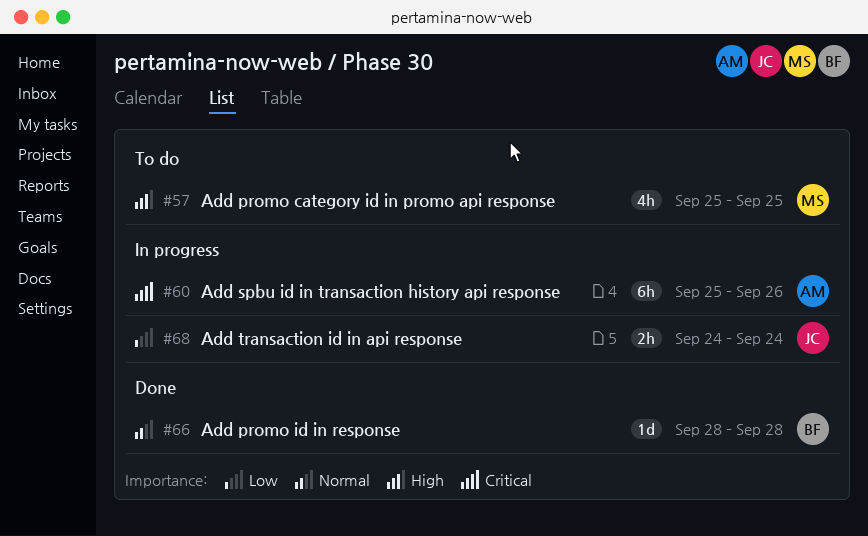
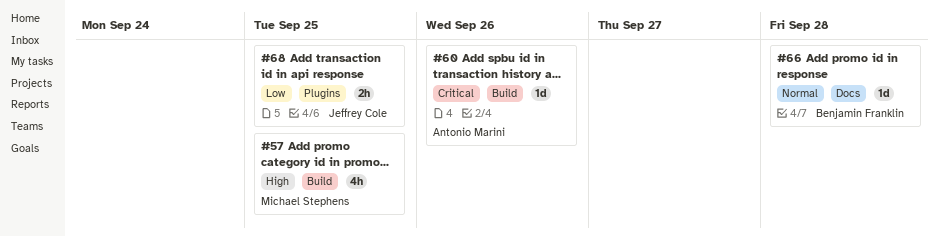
#60, estimate: 6h -> 1d
#68, due: Sep 24 -> Sep 25

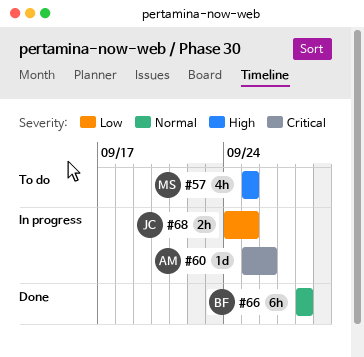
#66, estimate: 1d -> 6h

